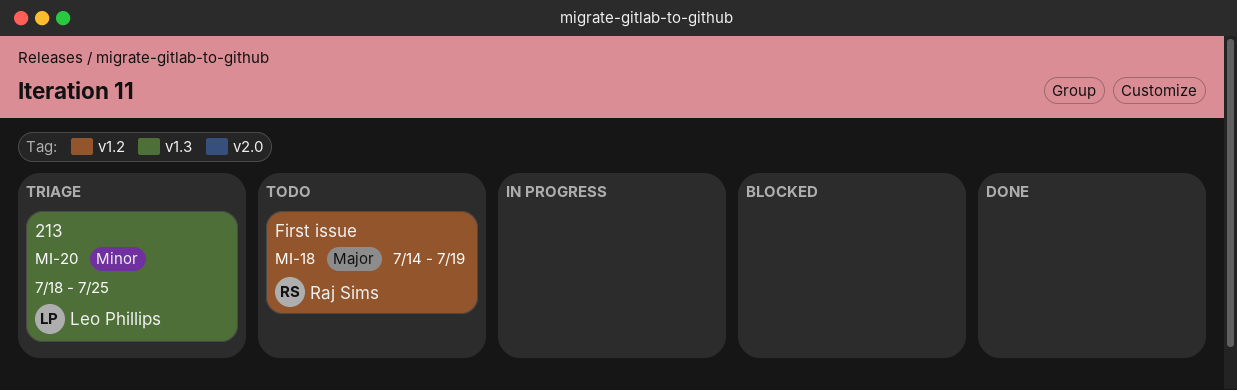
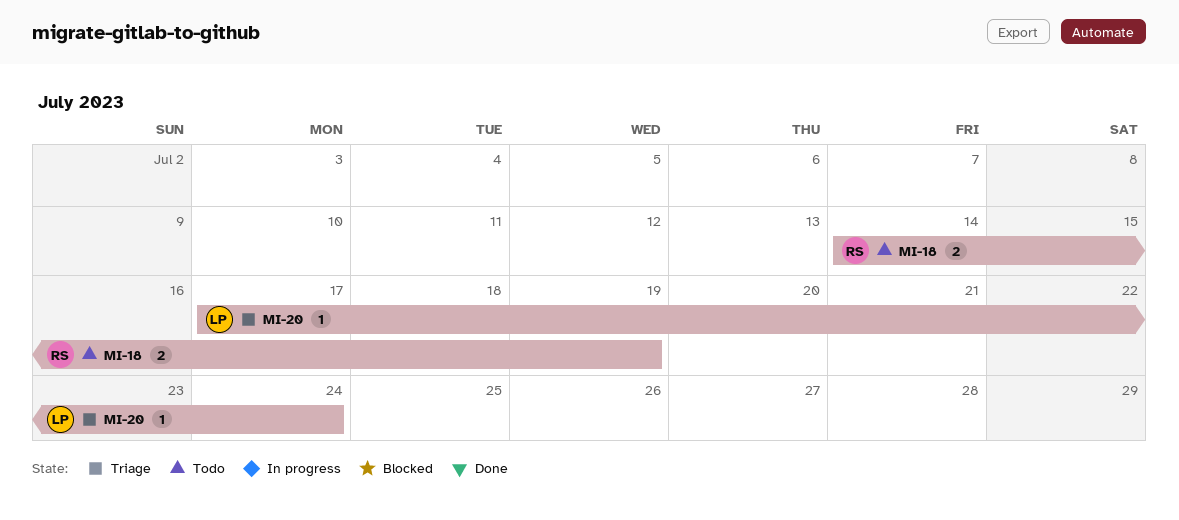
MI-20, start: Jul 18 -> Jul 17
MI-20, due: Jul 25 -> Jul 24

